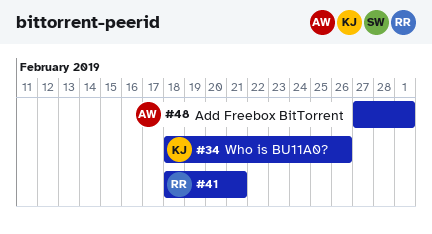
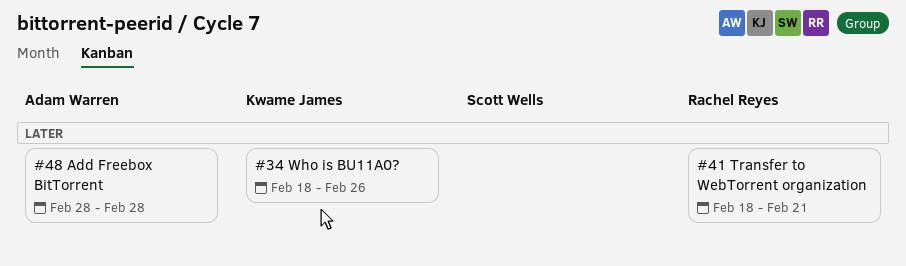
#48, start: Feb 27 -> Feb 28
#48, due: Mar 1 -> Feb 28

